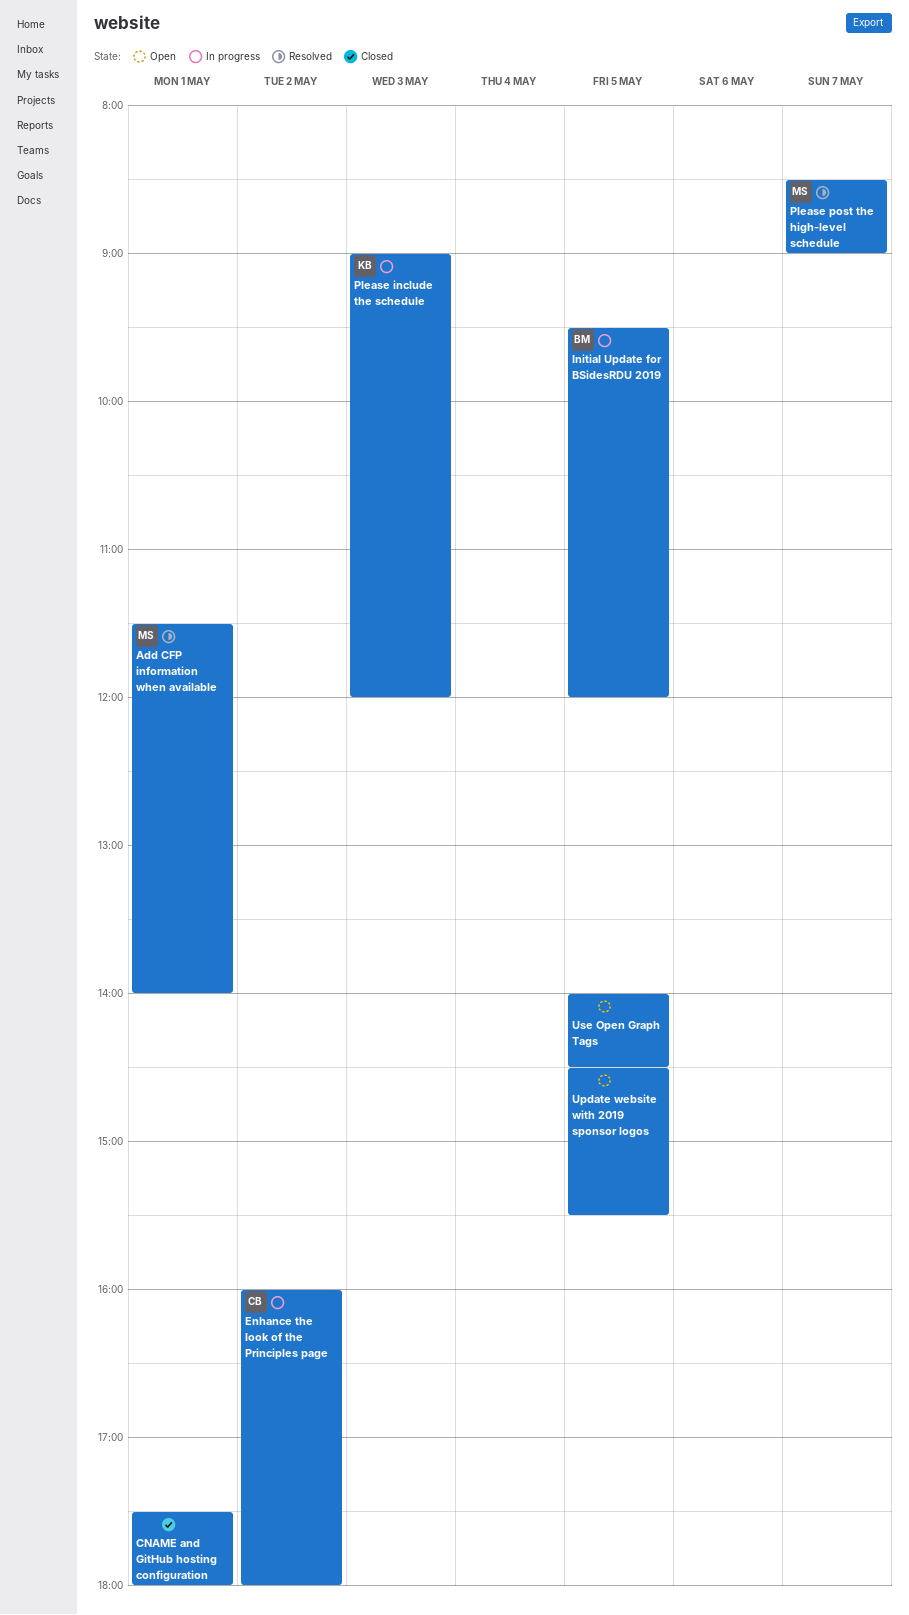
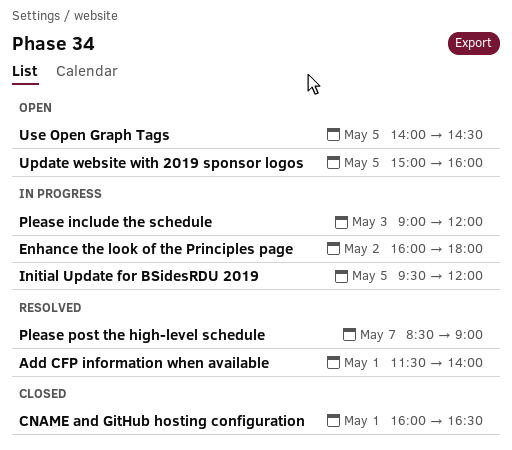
CNAME and GitHub hosting configuration, begins: 17:30 -> 16:00
CNAME and GitHub hosting configuration, ends: 18:00 -> 16:30
Update website with 2019 sponsor logos, begins: 14:30 -> 15:00
Update website with 2019 sponsor logos, ends: 15:30 -> 16:00

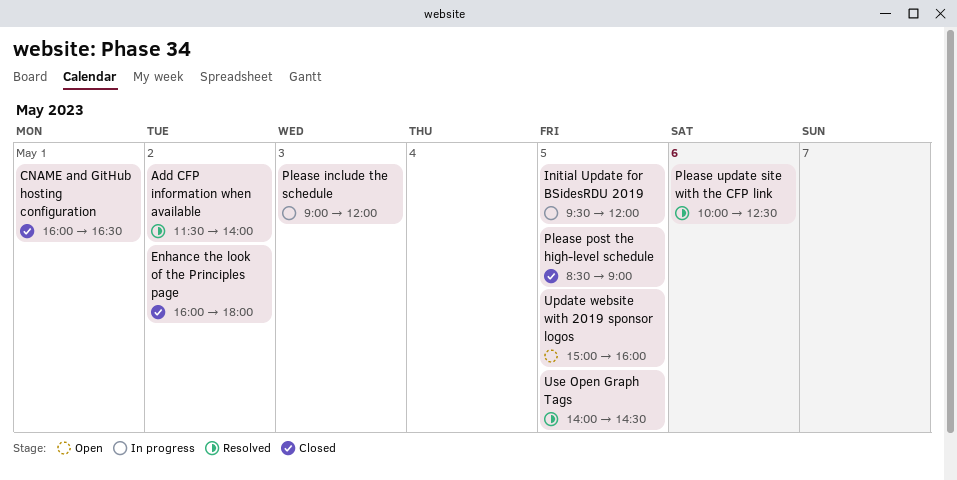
Add CFP information when available, day: May 1 -> May 2
Enhance the look of the Principles page, status: In progress -> Closed
Please post the high-level schedule, status: Resolved -> Closed
Please post the high-level schedule, day: May 7 -> May 5
Please update site with the CFP link: none -> present
Use Open Graph Tags, status: Open -> Resolved

